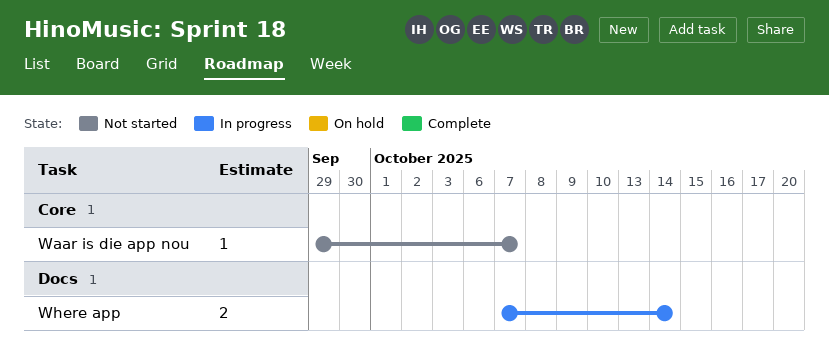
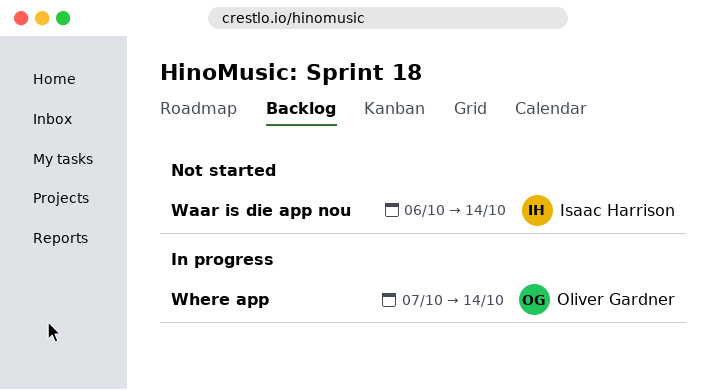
Waar is die app nou, start: Sep 29 -> Oct 6
Waar is die app nou, due: Oct 7 -> Oct 14

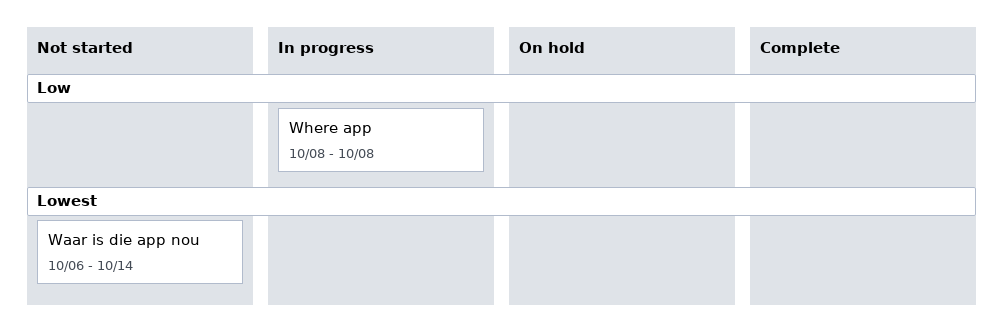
Where app, start: Oct 7 -> Oct 8
Where app, due: Oct 14 -> Oct 8

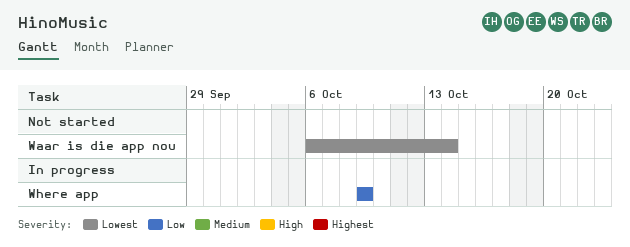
Where app, start: Oct 8 -> Oct 9
Where app, due: Oct 8 -> Oct 9

